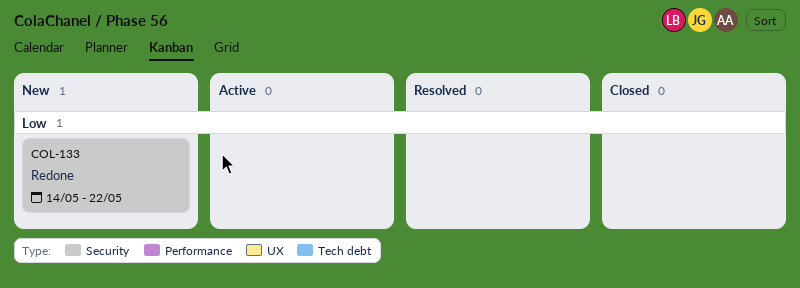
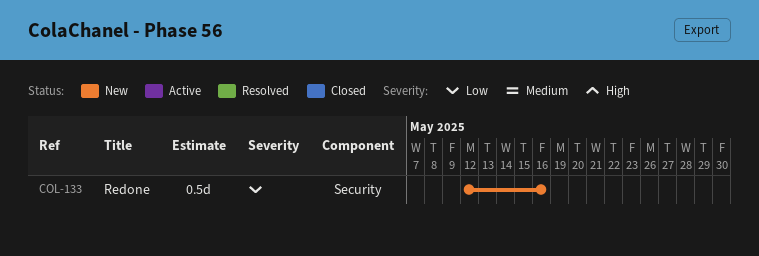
COL-133, start: May 14 -> May 12
COL-133, due: May 22 -> May 16

